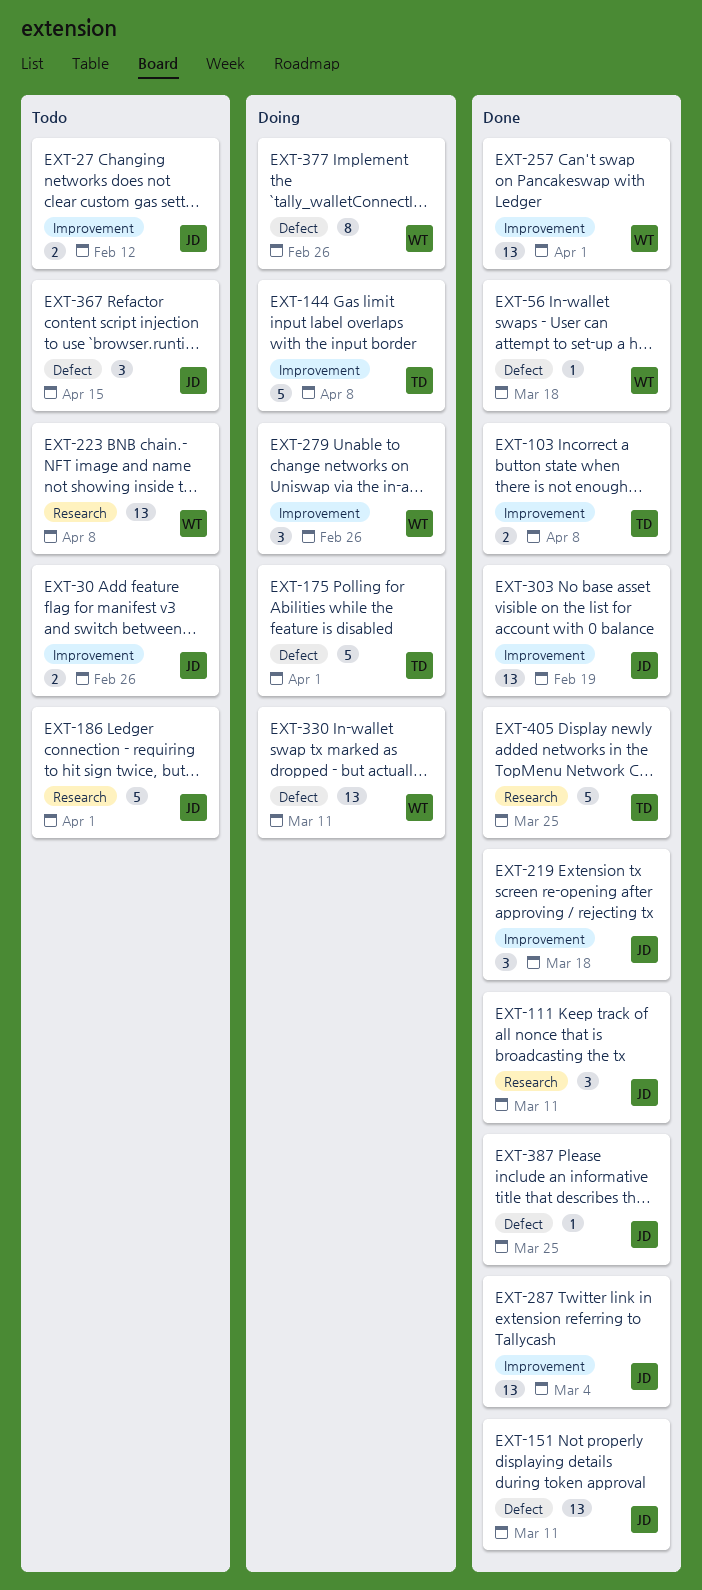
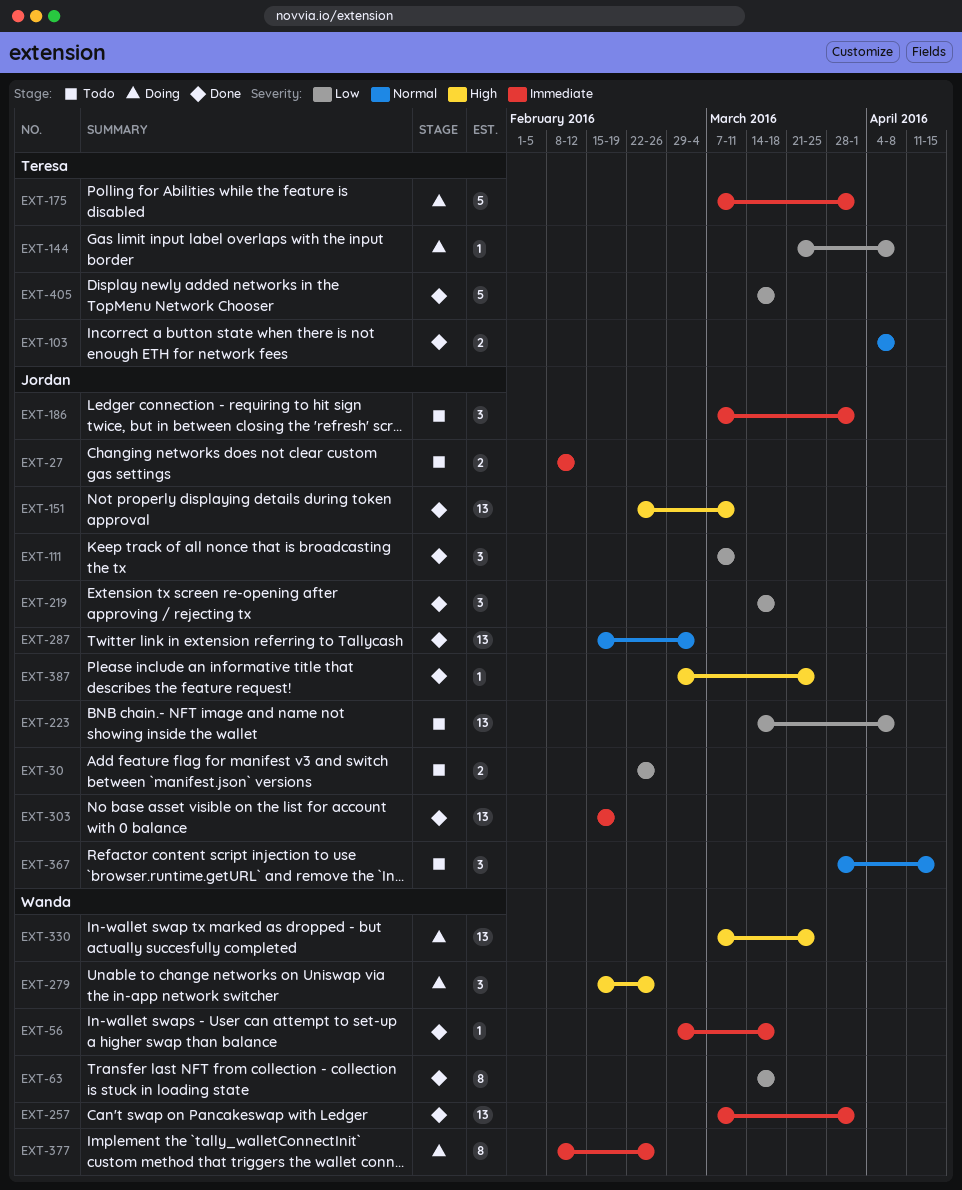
EXT-63: none -> present
EXT-144, estimate: 5 -> 1
EXT-186, estimate: 5 -> 3
EXT-223, owner: Wanda -> Jordan
EXT-330, due: Mar 11 -> Mar 25
EXT-405, due: Mar 25 -> Mar 18

